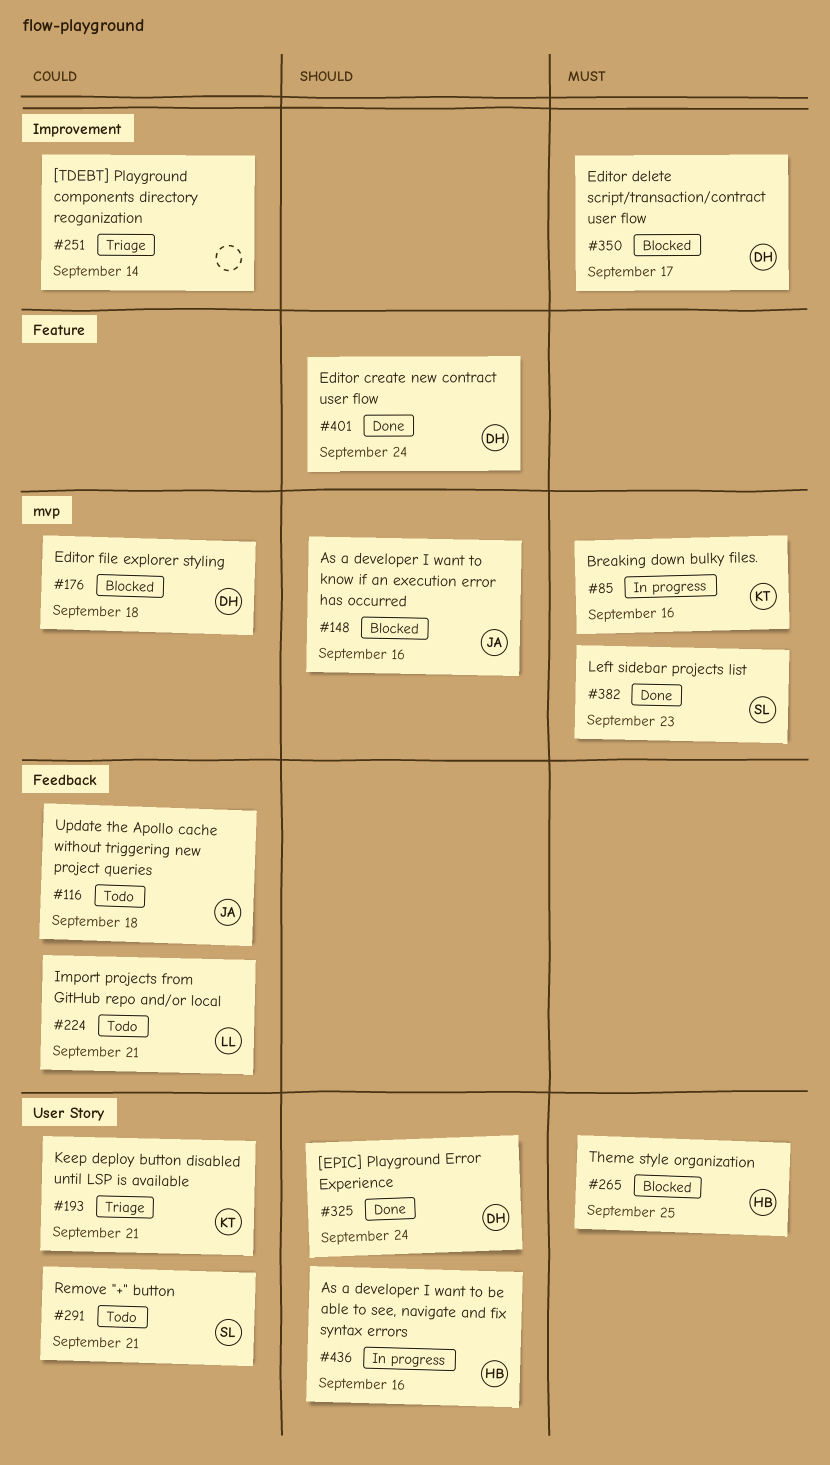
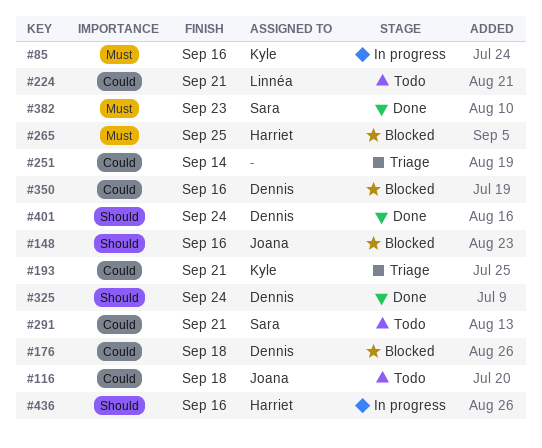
#350, priority: Must -> Could
#350, due: Sep 17 -> Sep 16

